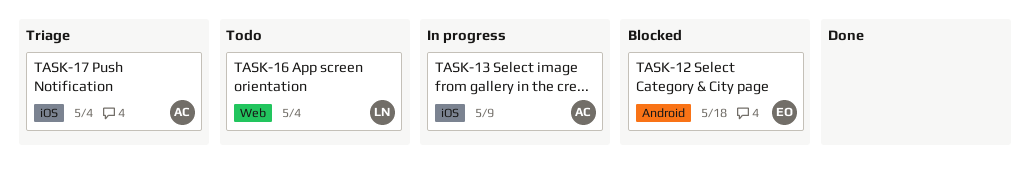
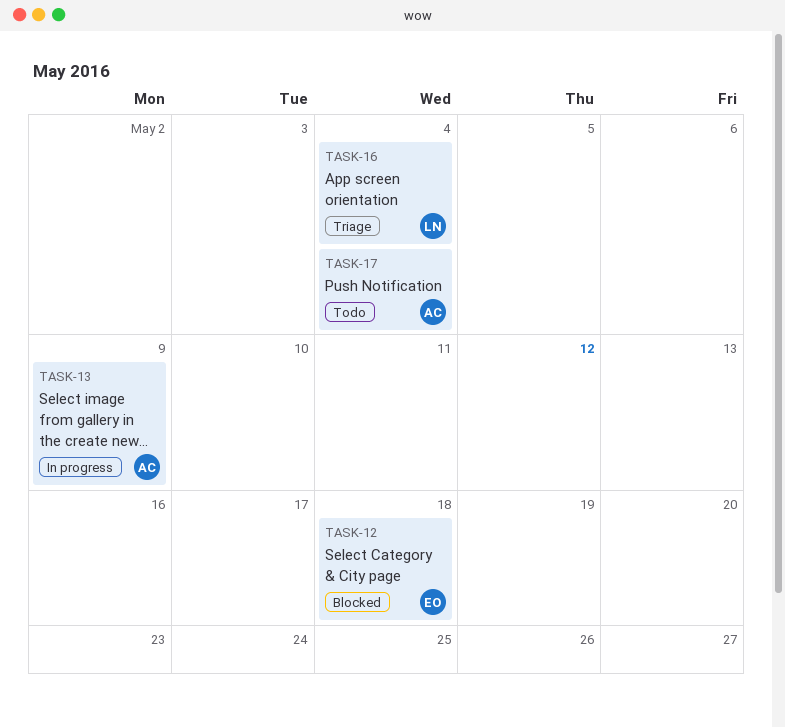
TASK-16, status: Todo -> Triage
TASK-17, status: Triage -> Todo

